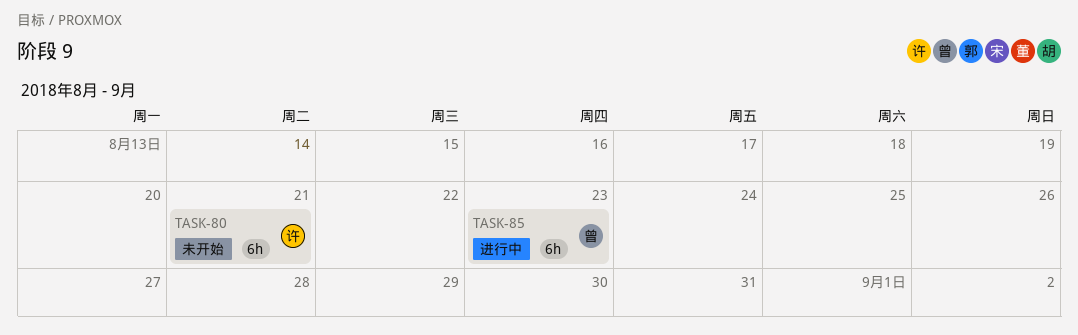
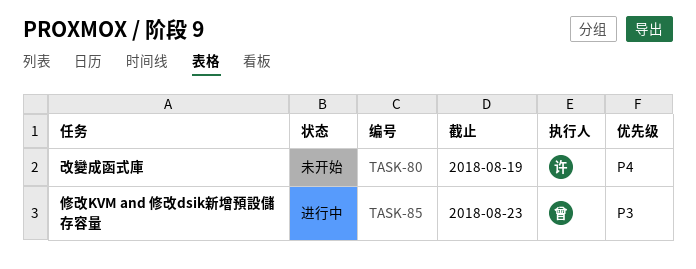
TASK-80, due: Aug 21 -> Aug 19

